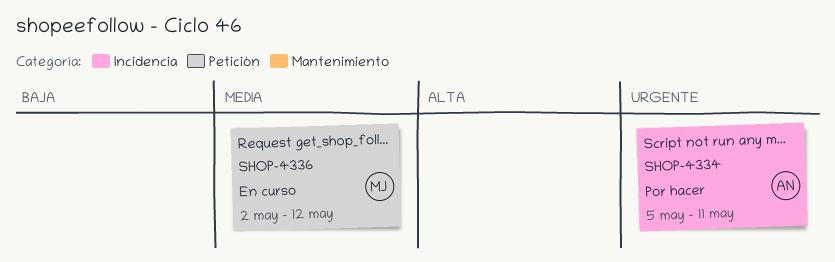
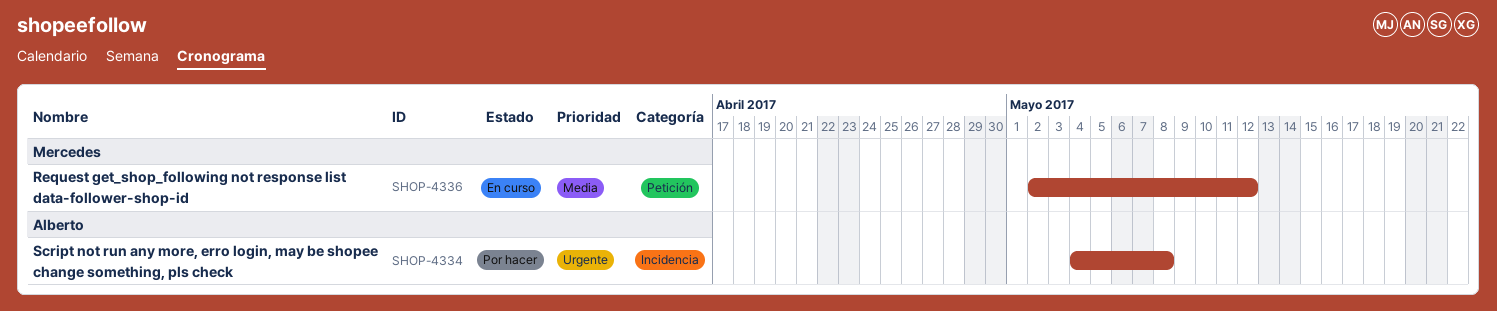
SHOP-4334, start: May 5 -> May 4
SHOP-4334, due: May 11 -> May 8

